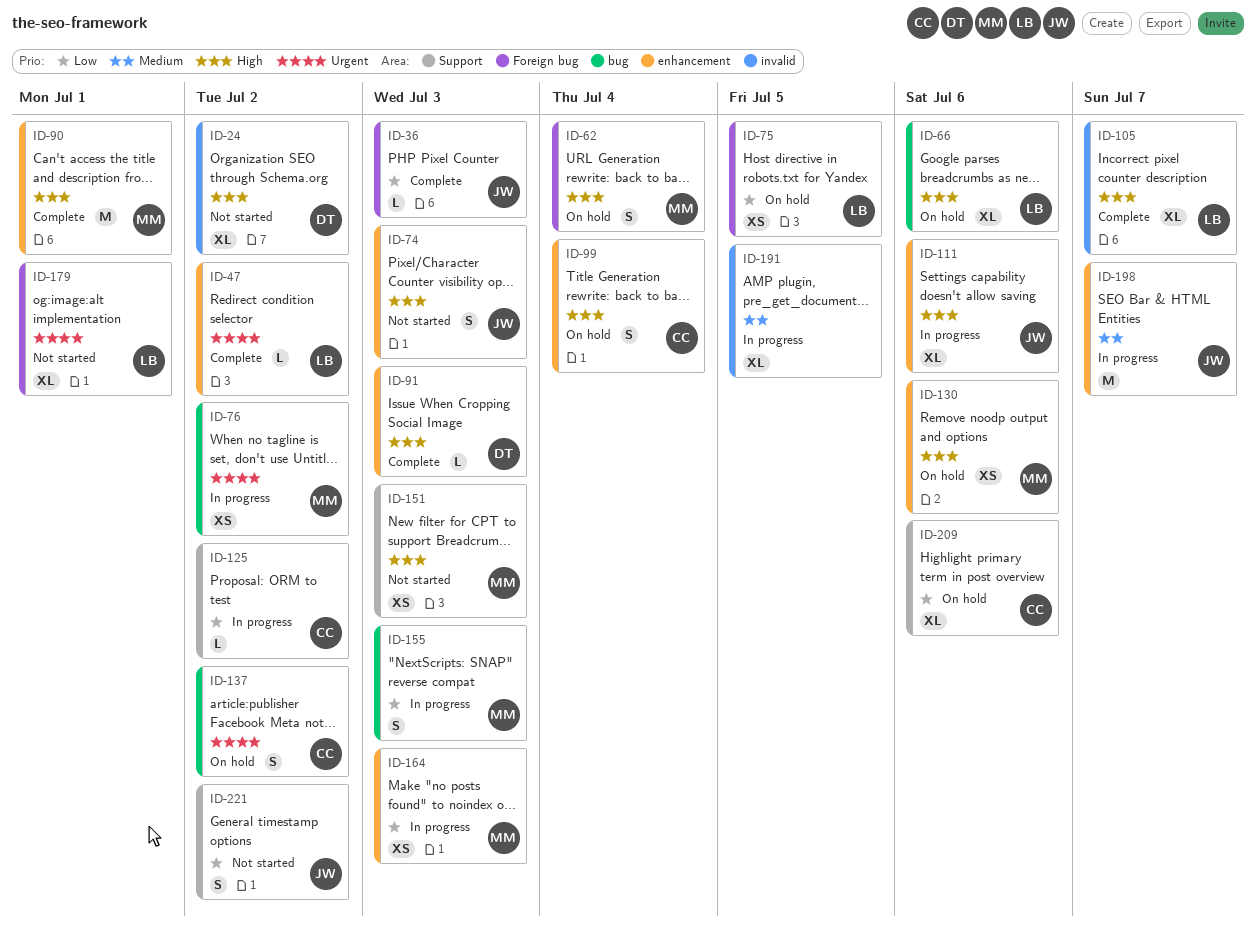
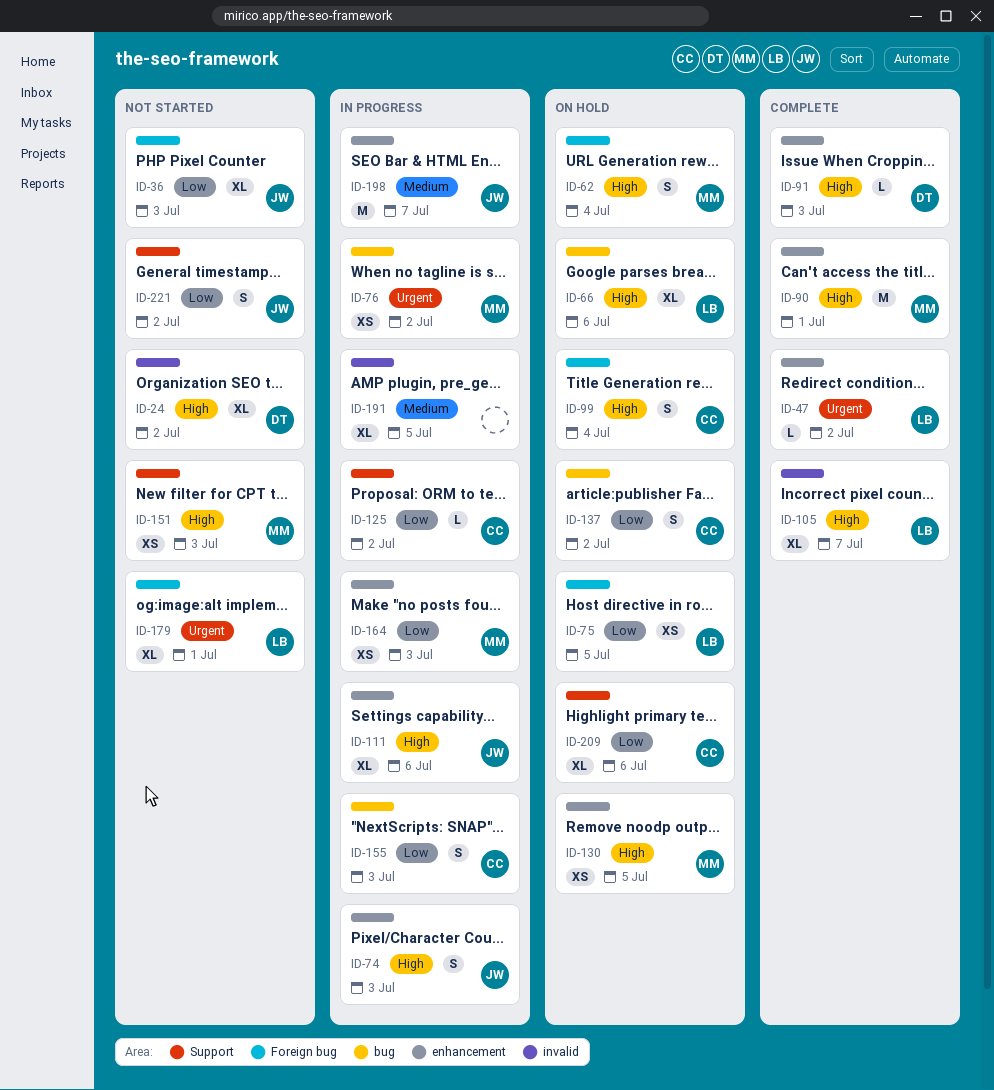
ID-36, status: Complete -> Not started
ID-36, estimate: L -> XL
ID-74, status: Not started -> In progress
ID-99, label: enhancement -> Foreign bug
ID-130, due: Jul 6 -> Jul 5
ID-137, priority: Urgent -> Low
ID-155, owner: MM -> CC

